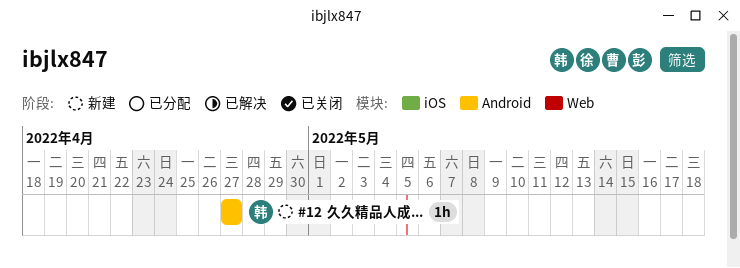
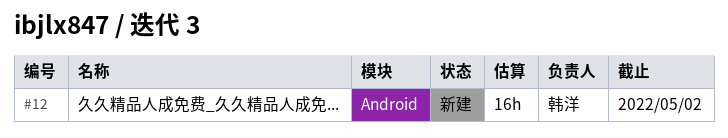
#12, estimate: 1h -> 16h
#12, due: Apr 27 -> May 2

